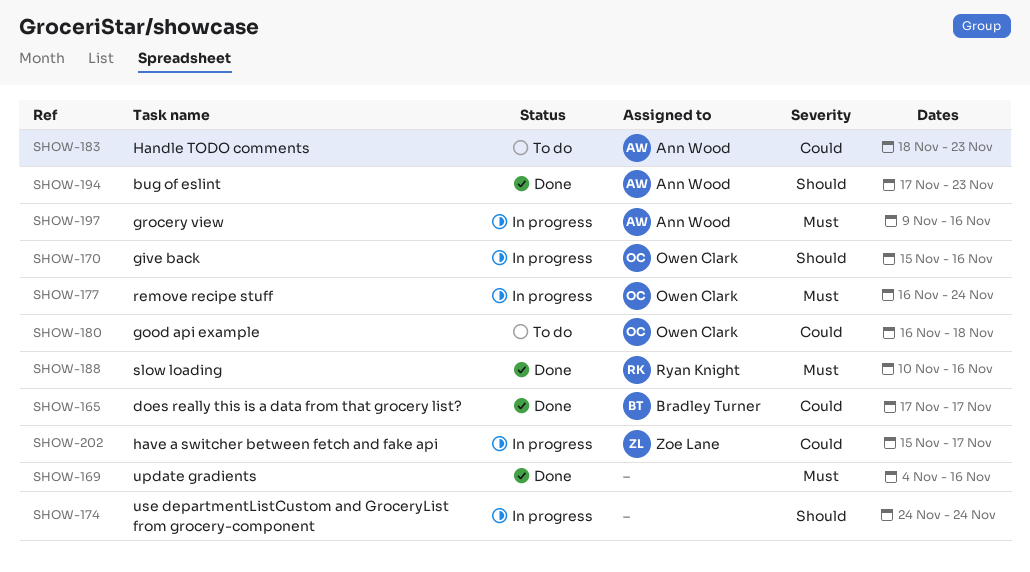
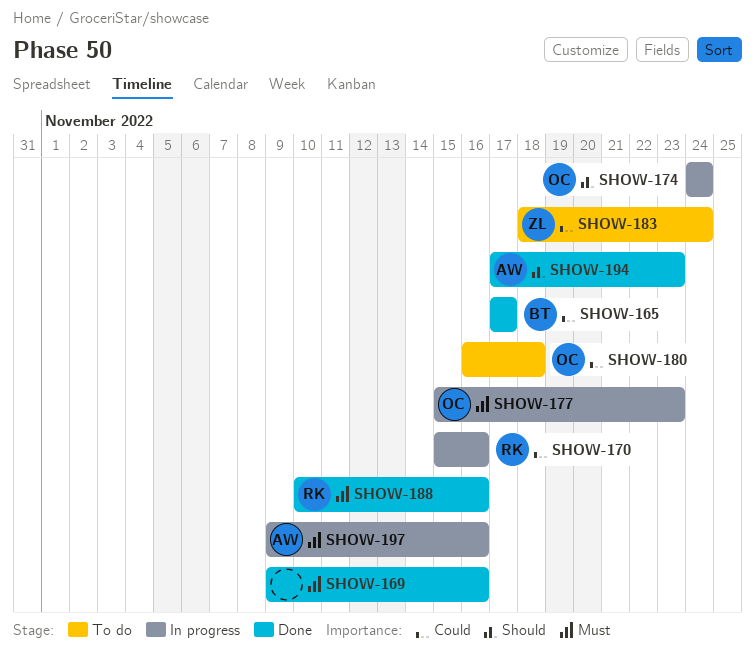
SHOW-169, start: Nov 4 -> Nov 9
SHOW-170, owner: Owen Clark -> Ryan Knight
SHOW-170, priority: Should -> Could
SHOW-174, owner: none -> Owen Clark
SHOW-177, start: Nov 16 -> Nov 15
SHOW-177, due: Nov 24 -> Nov 23
SHOW-183, owner: Ann Wood -> Zoe Lane
SHOW-183, due: Nov 23 -> Nov 24
SHOW-202: present -> none

